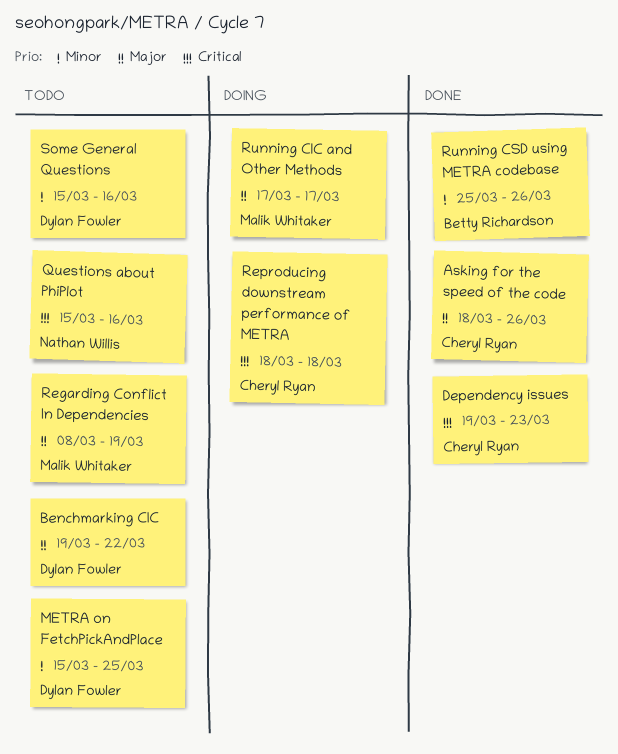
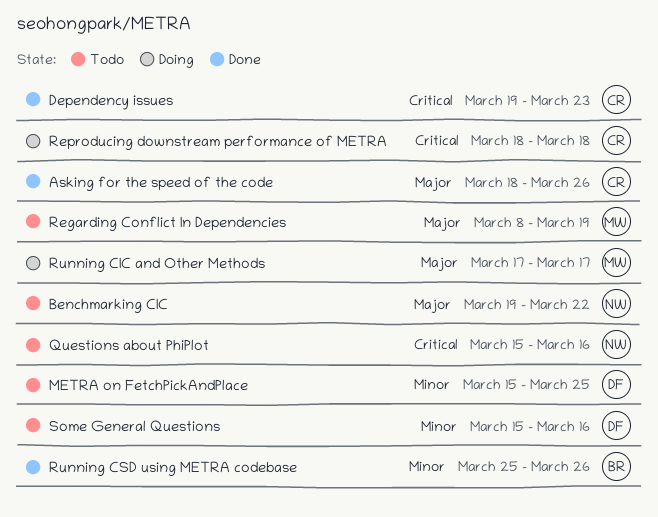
Benchmarking CIC, owner: Dylan Fowler -> Nathan Willis

